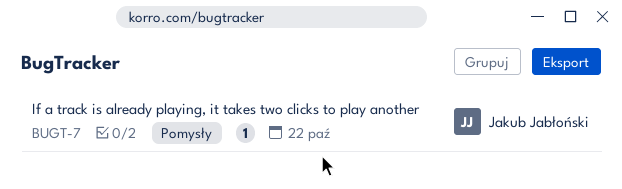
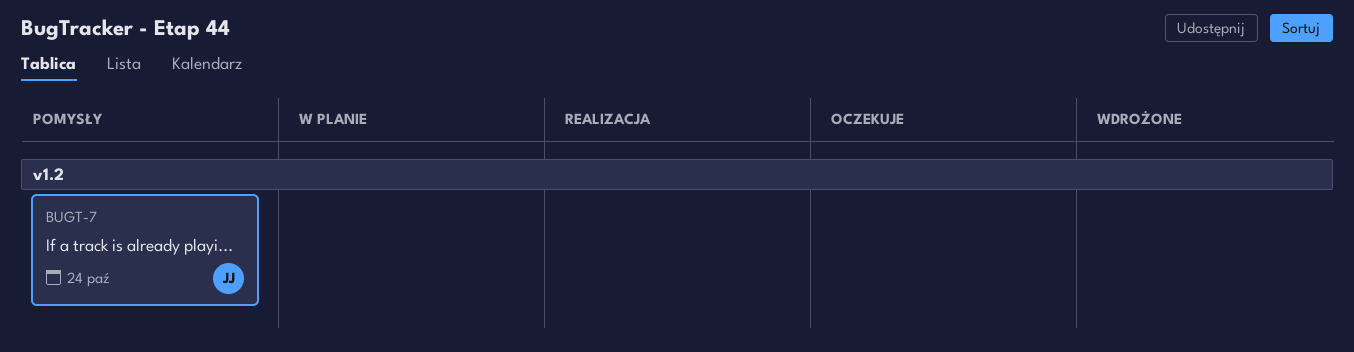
BUGT-7, due: Oct 22 -> Oct 24

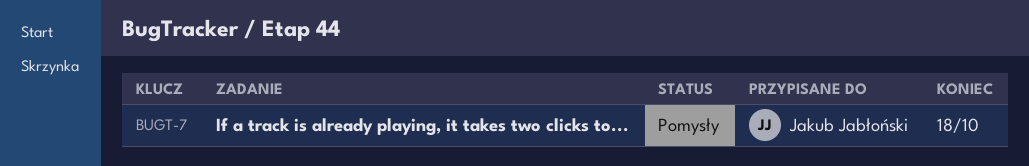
BUGT-7, due: Oct 24 -> Oct 18

